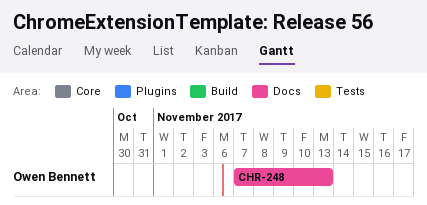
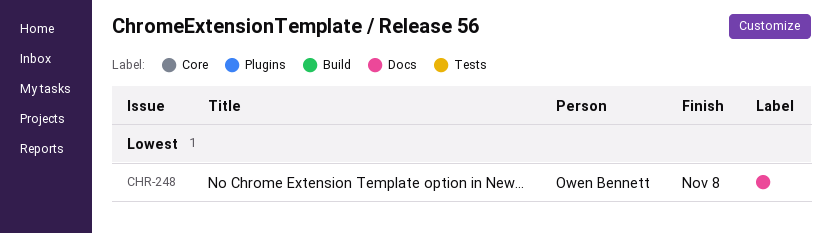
CHR-248, due: Nov 13 -> Nov 8

